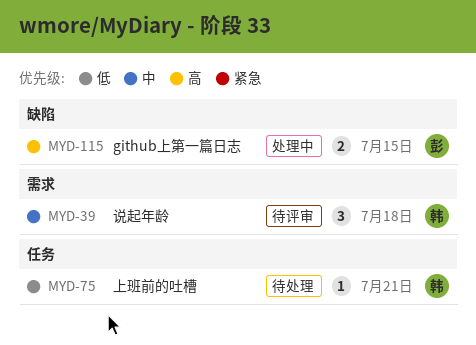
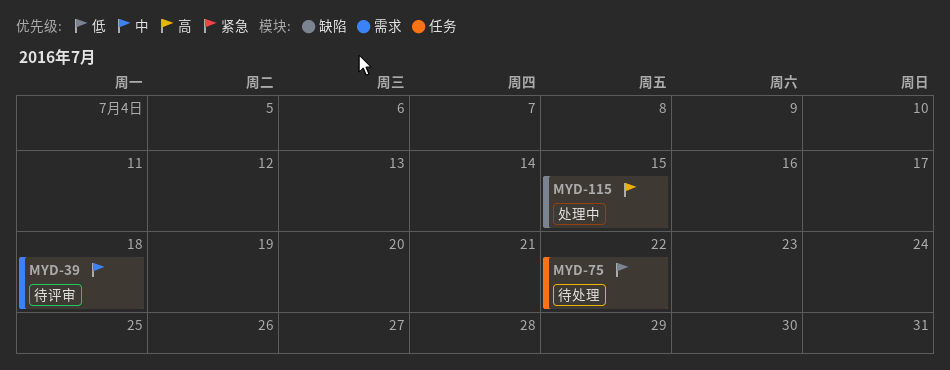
MYD-75, due: Jul 21 -> Jul 22

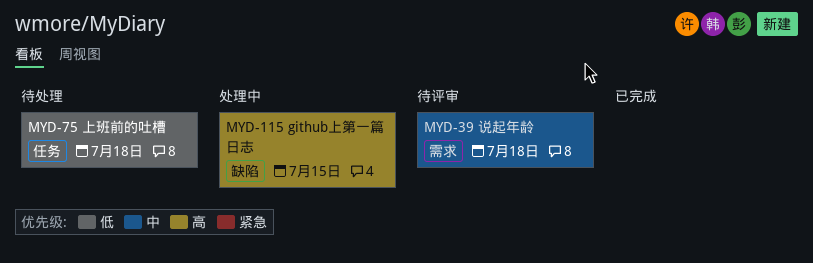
MYD-75, due: Jul 22 -> Jul 18

